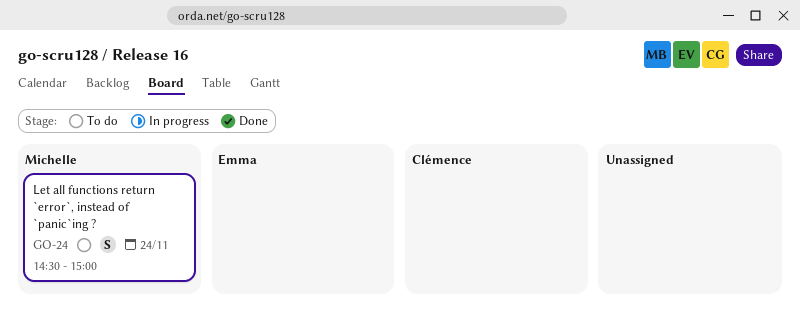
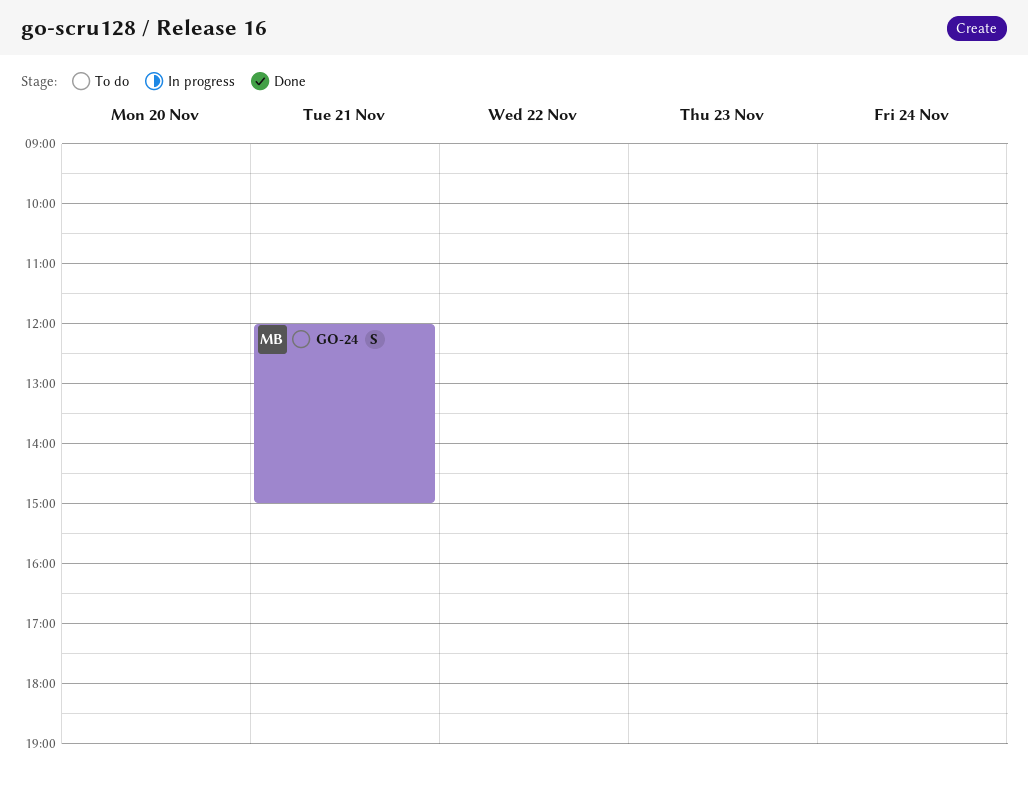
GO-24, day: Nov 24 -> Nov 21
GO-24, begins: 14:30 -> 12:00

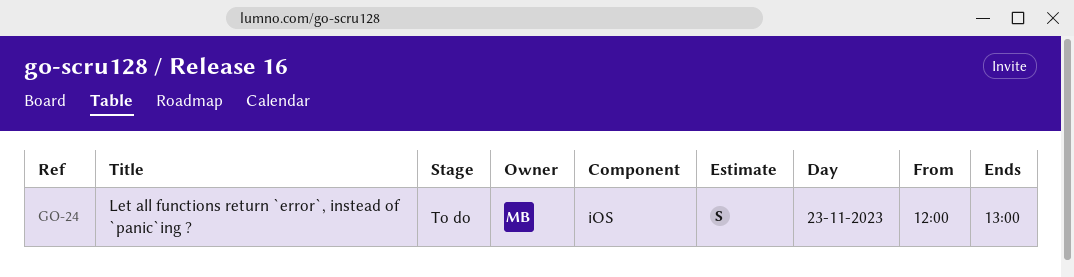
GO-24, day: Nov 21 -> Nov 23
GO-24, ends: 15:00 -> 13:00

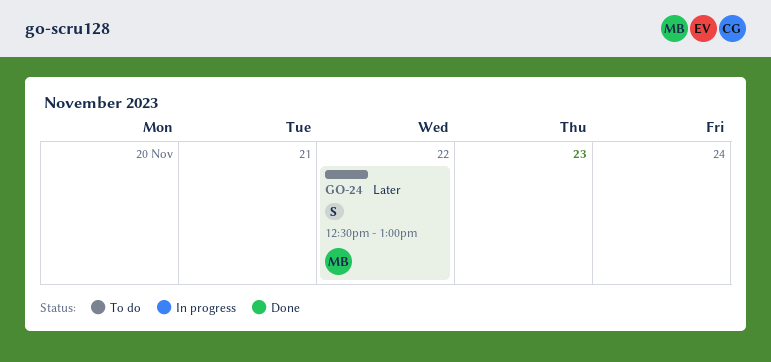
GO-24, day: Nov 23 -> Nov 22
GO-24, begins: 12:00 -> 12:30

